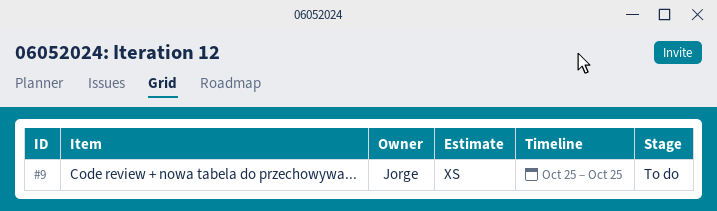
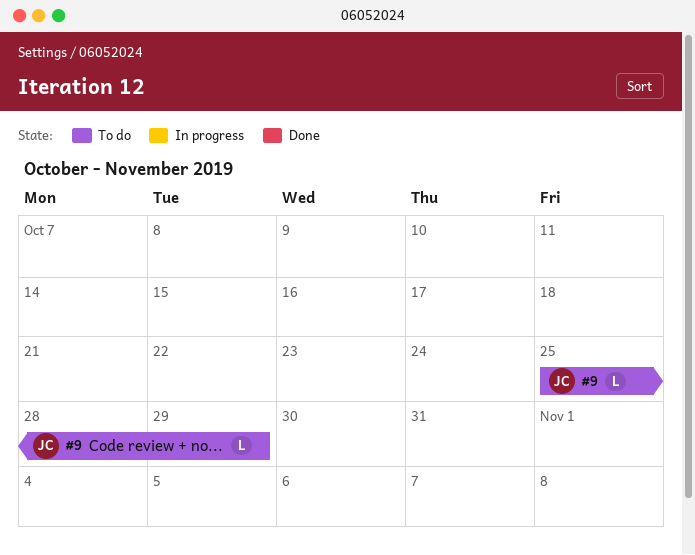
#9, estimate: XS -> L
#9, due: Oct 25 -> Oct 29

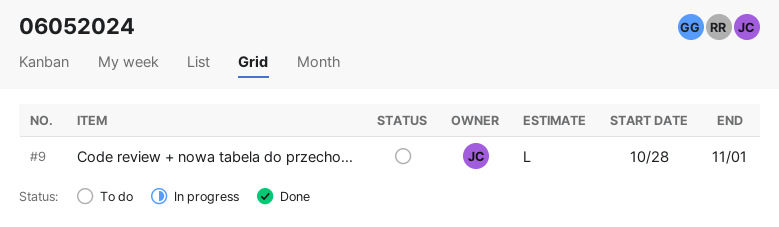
#9, start: Oct 25 -> Oct 28
#9, due: Oct 29 -> Nov 1

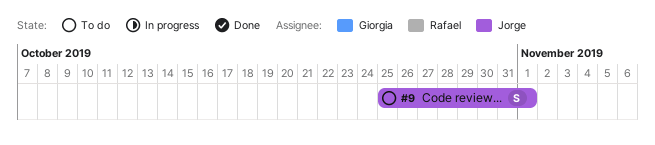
#9, estimate: L -> S
#9, start: Oct 28 -> Oct 25

